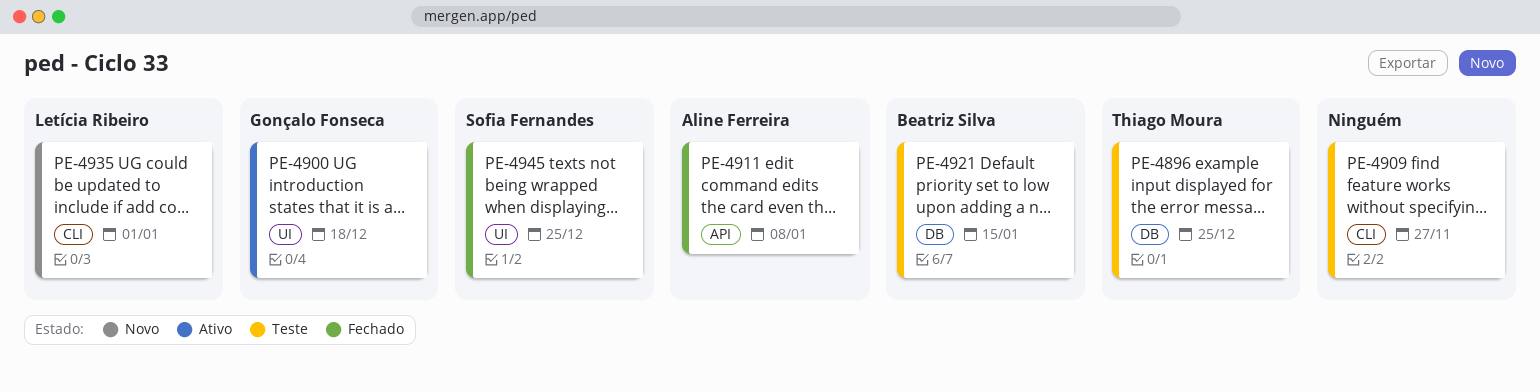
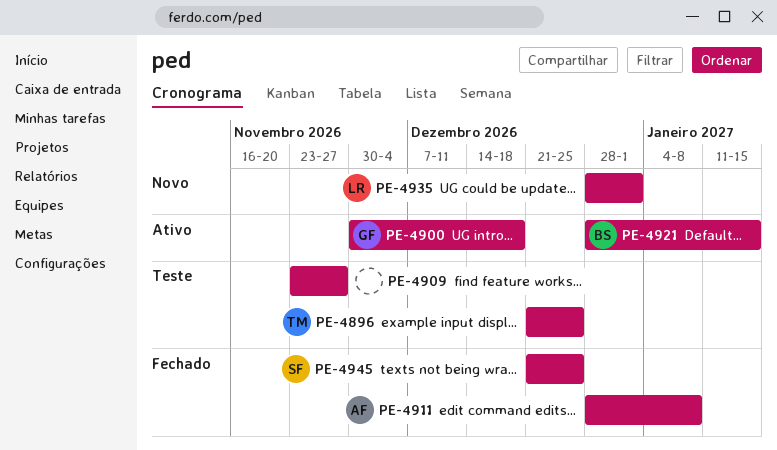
PE-4921, status: Teste -> Ativo

